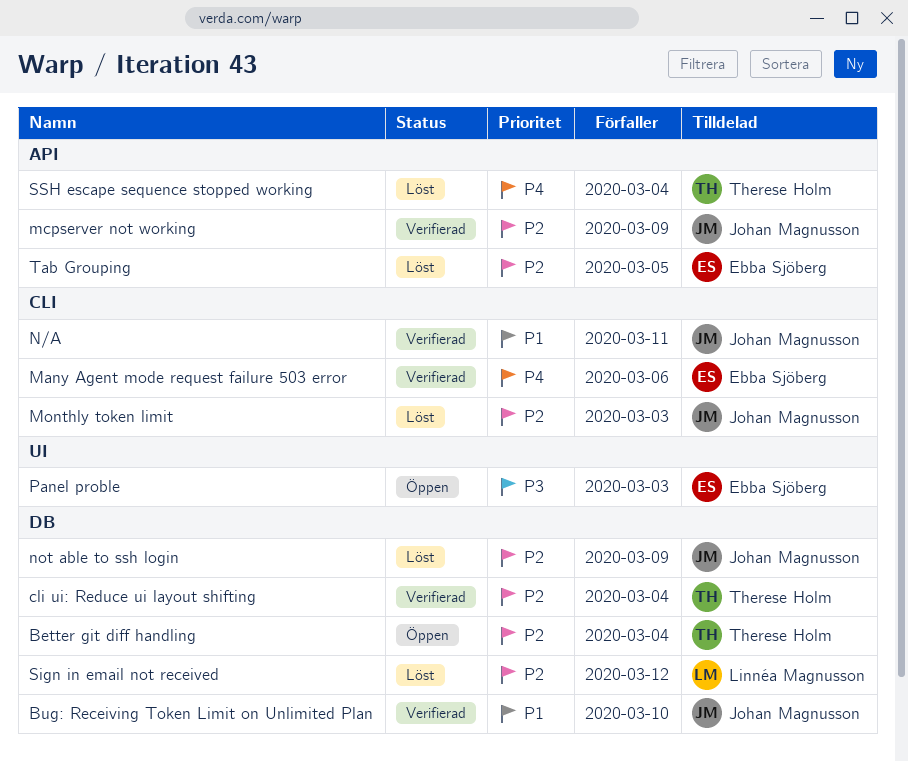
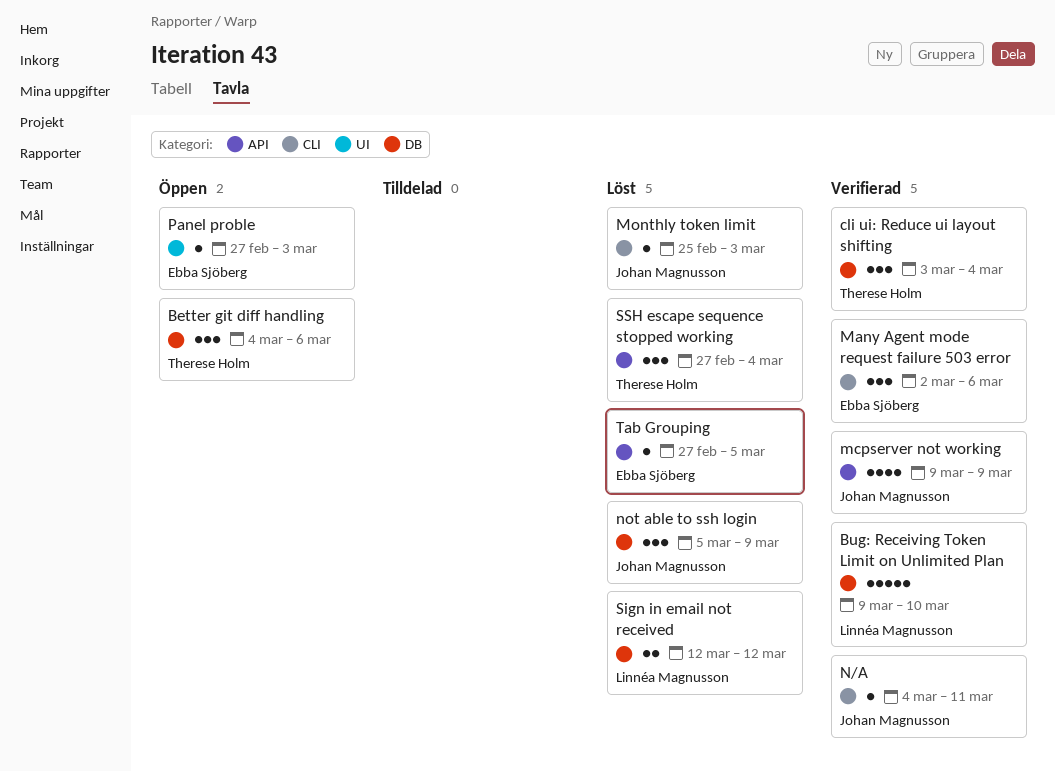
Better git diff handling, due: Mar 4 -> Mar 6
Bug: Receiving Token Limit on Unlimited Plan, owner: Johan Magnusson -> Linnéa Magnusson

